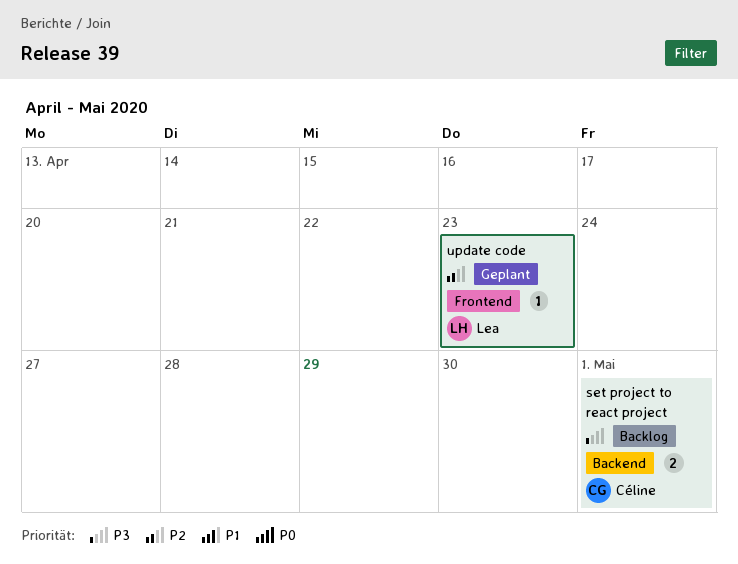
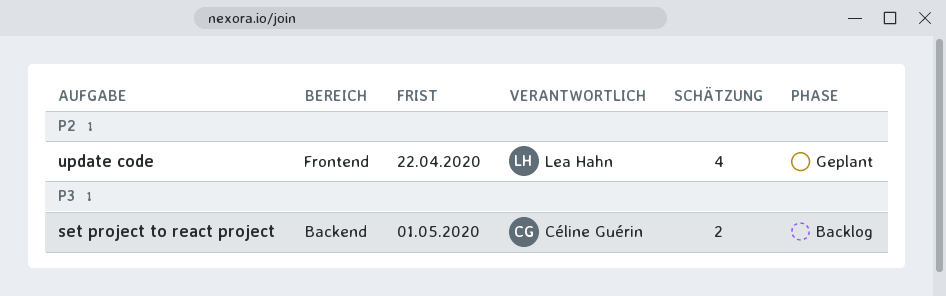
update code, estimate: 1 -> 4
update code, due: Apr 23 -> Apr 22

